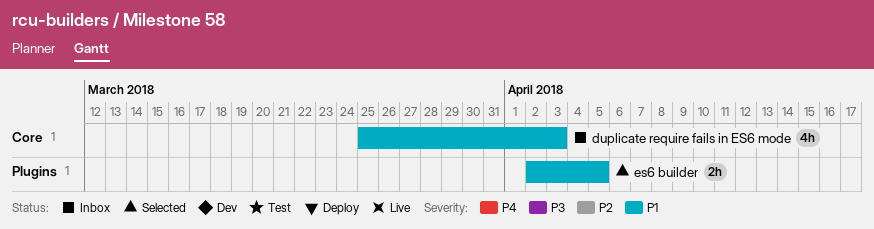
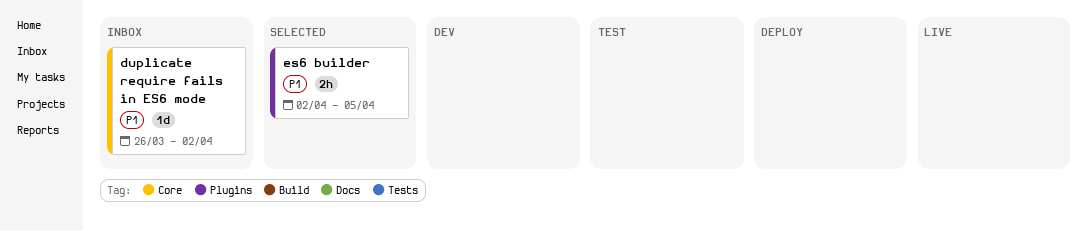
duplicate require fails in ES6 mode, estimate: 4h -> 1d
duplicate require fails in ES6 mode, start: Mar 25 -> Mar 26
duplicate require fails in ES6 mode, due: Apr 3 -> Apr 2

